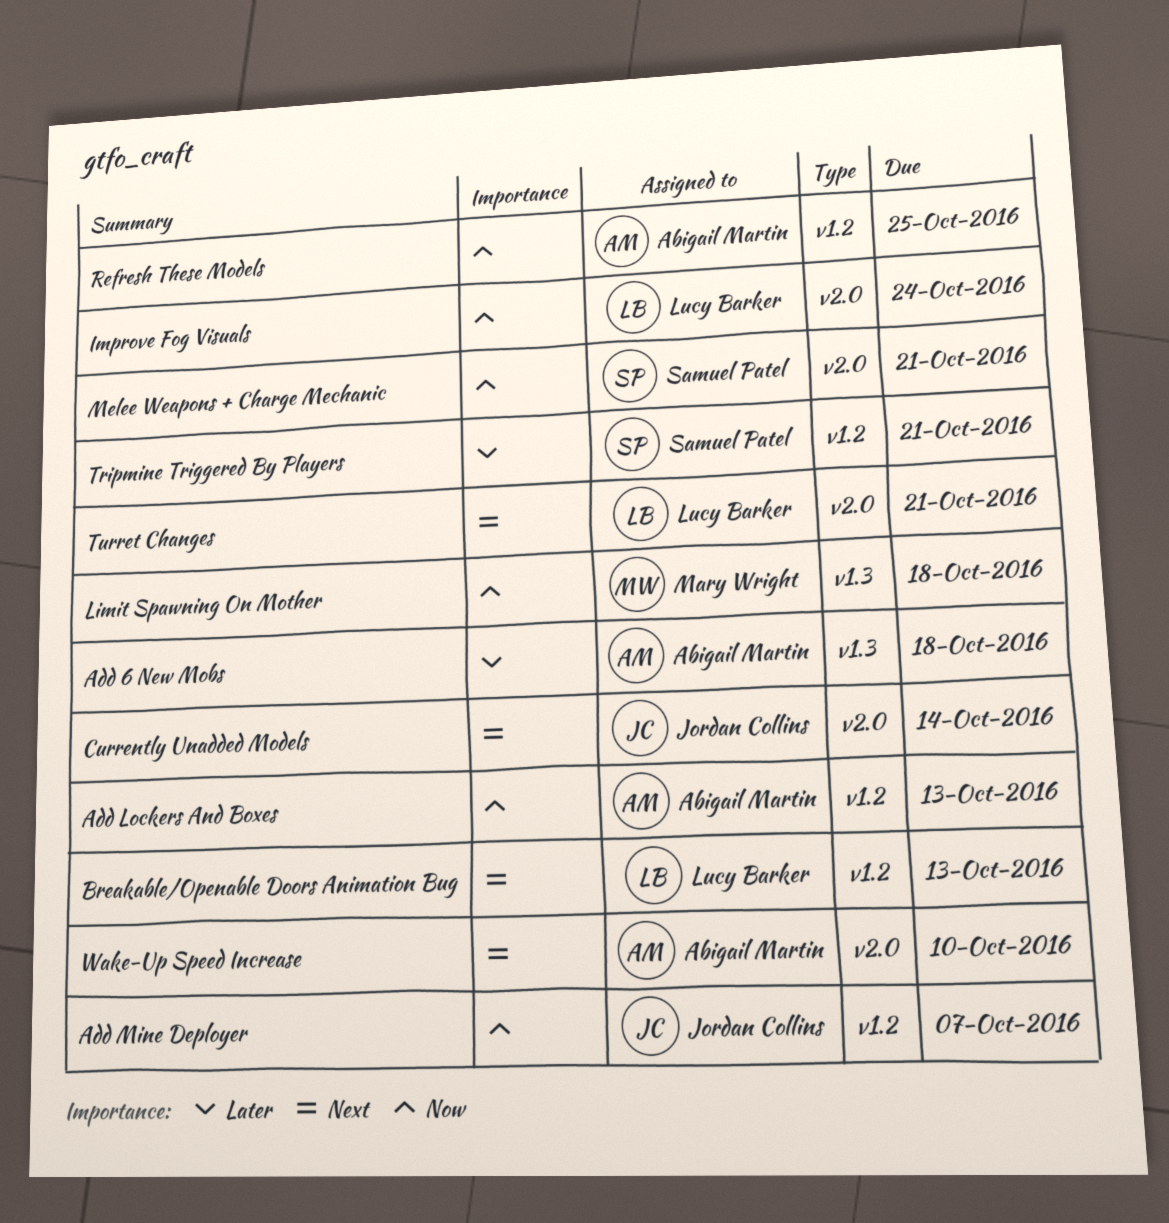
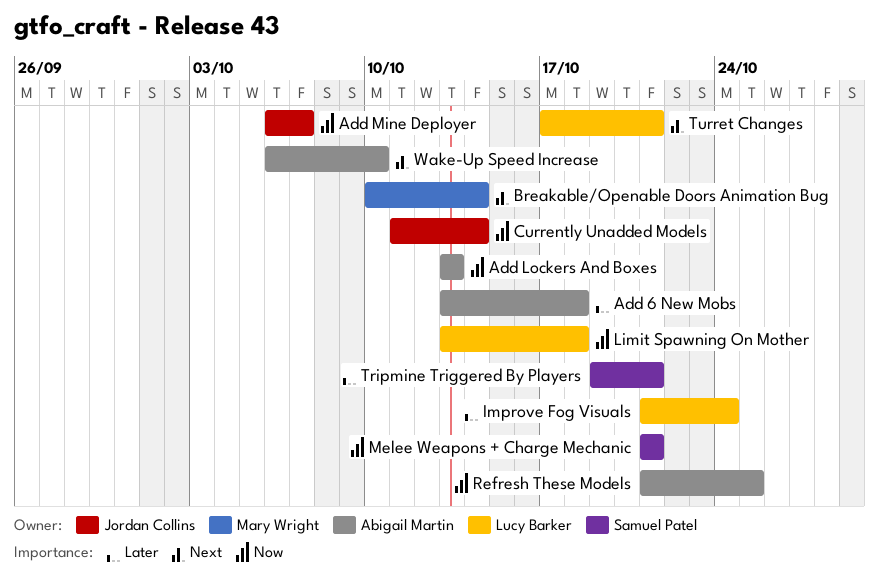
Breakable/Openable Doors Animation Bug, owner: Lucy Barker -> Mary Wright
Breakable/Openable Doors Animation Bug, due: Oct 13 -> Oct 14
Currently Unadded Models, priority: Next -> Now
Improve Fog Visuals, priority: Now -> Later
Limit Spawning On Mother, owner: Mary Wright -> Lucy Barker

